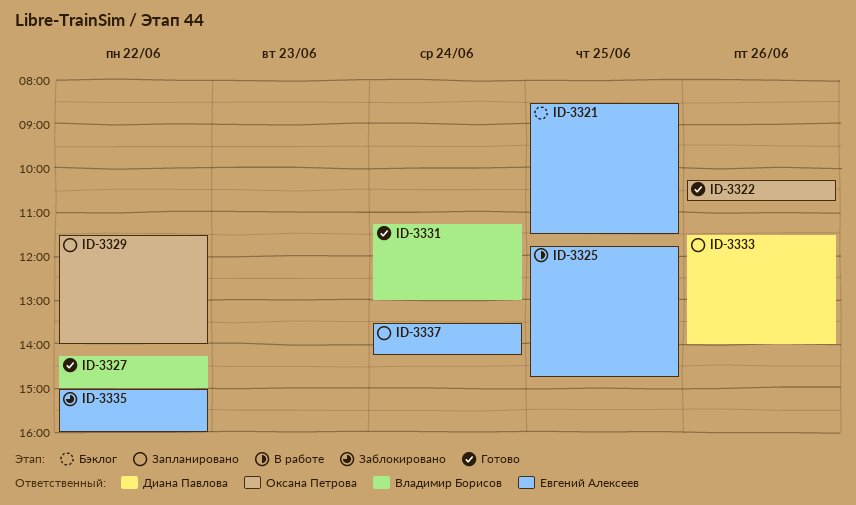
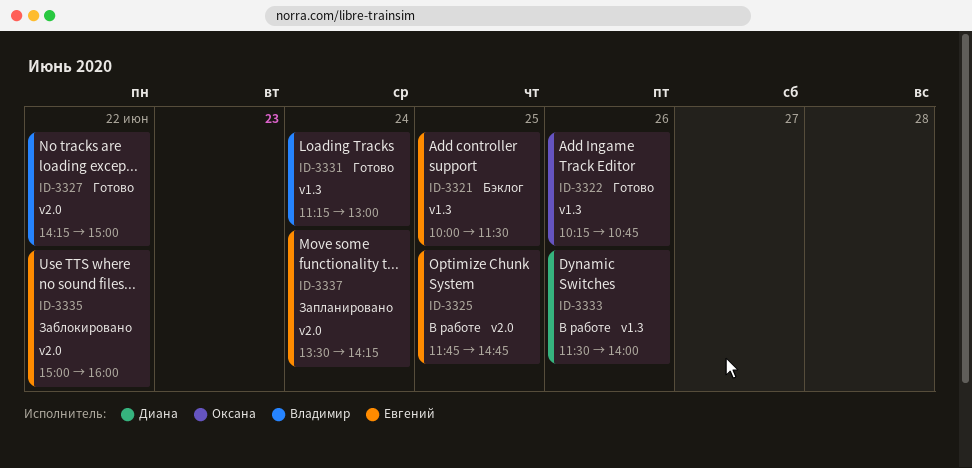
ID-3321, begins: 08:30 -> 10:00
ID-3329: present -> none
ID-3333, status: Запланировано -> В работе

